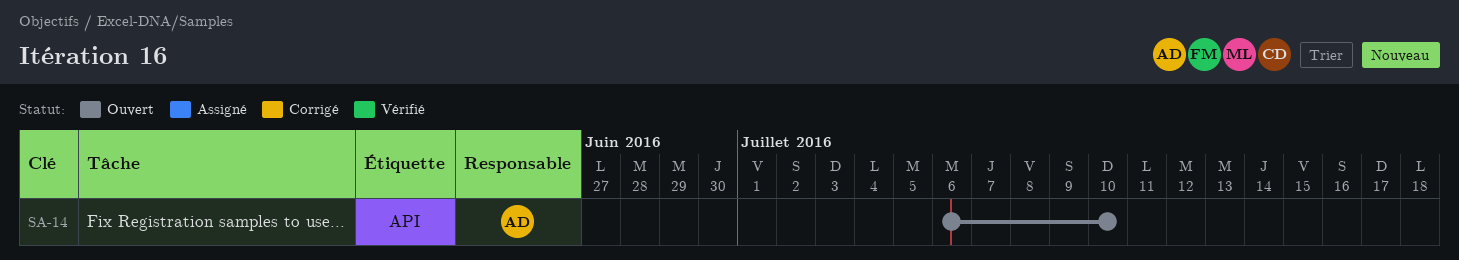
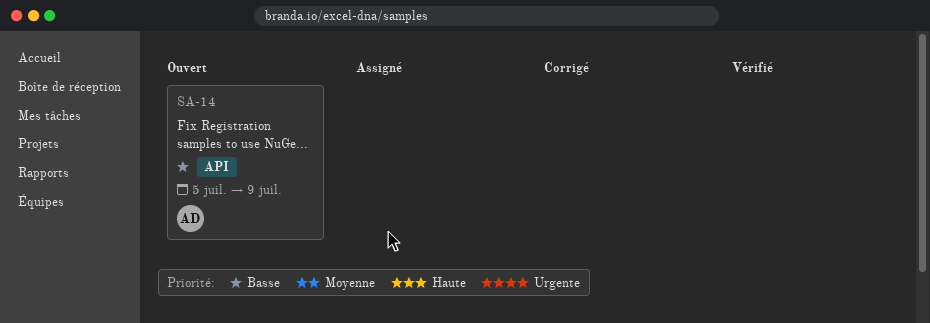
SA-14, start: Jul 6 -> Jul 5
SA-14, due: Jul 10 -> Jul 9

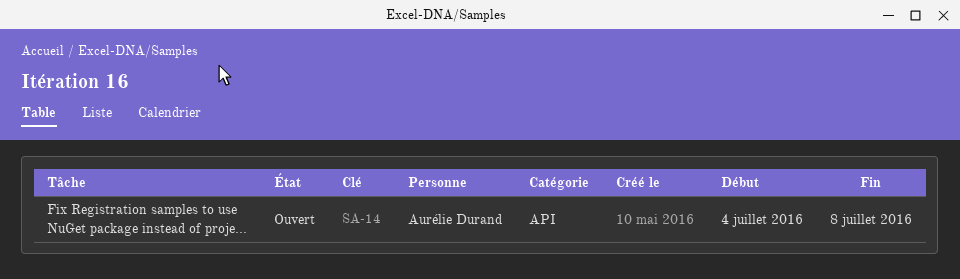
SA-14, start: Jul 5 -> Jul 4
SA-14, due: Jul 9 -> Jul 8

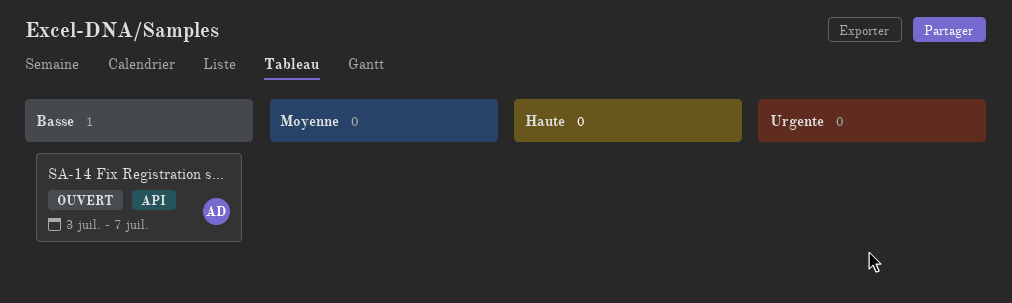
SA-14, start: Jul 4 -> Jul 3
SA-14, due: Jul 8 -> Jul 7

